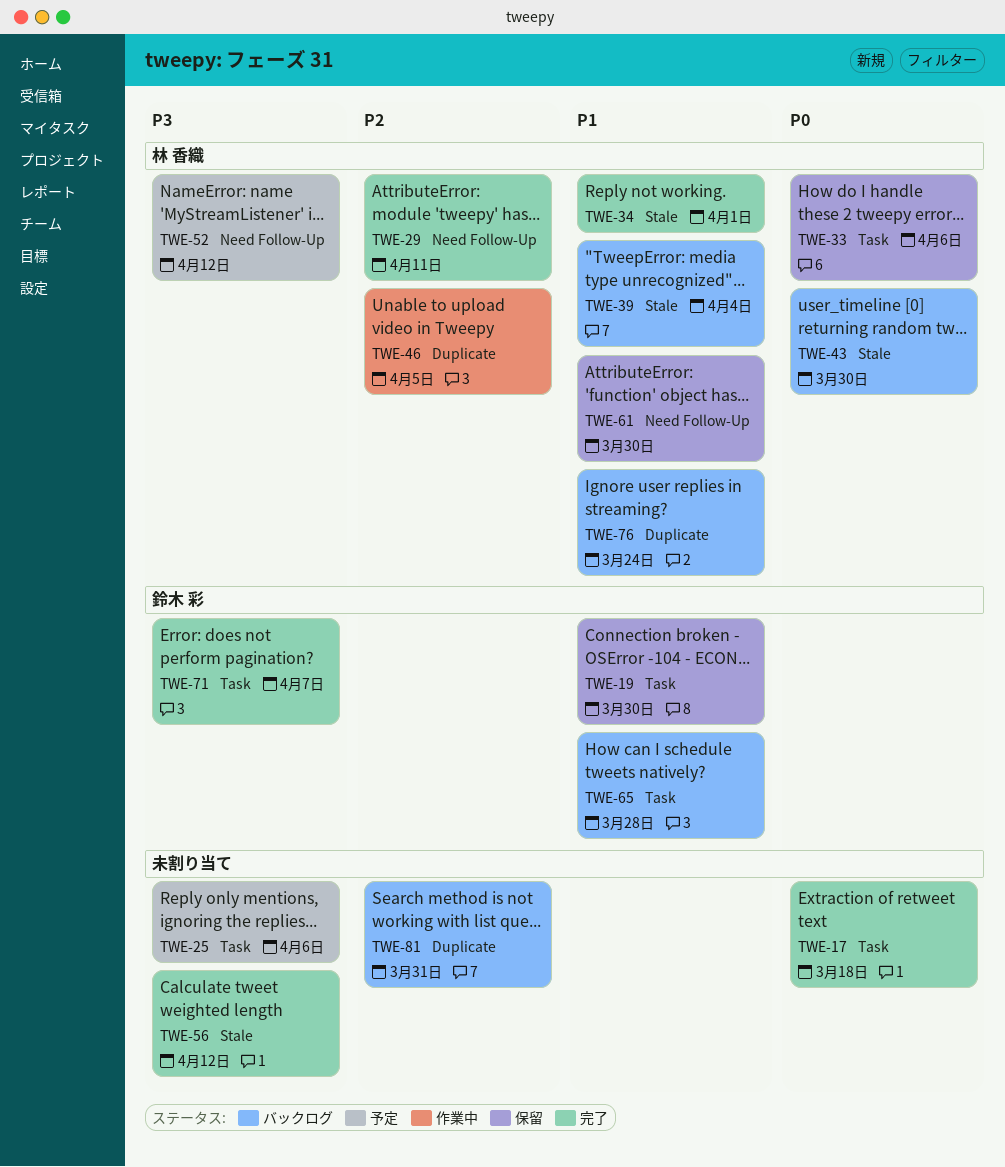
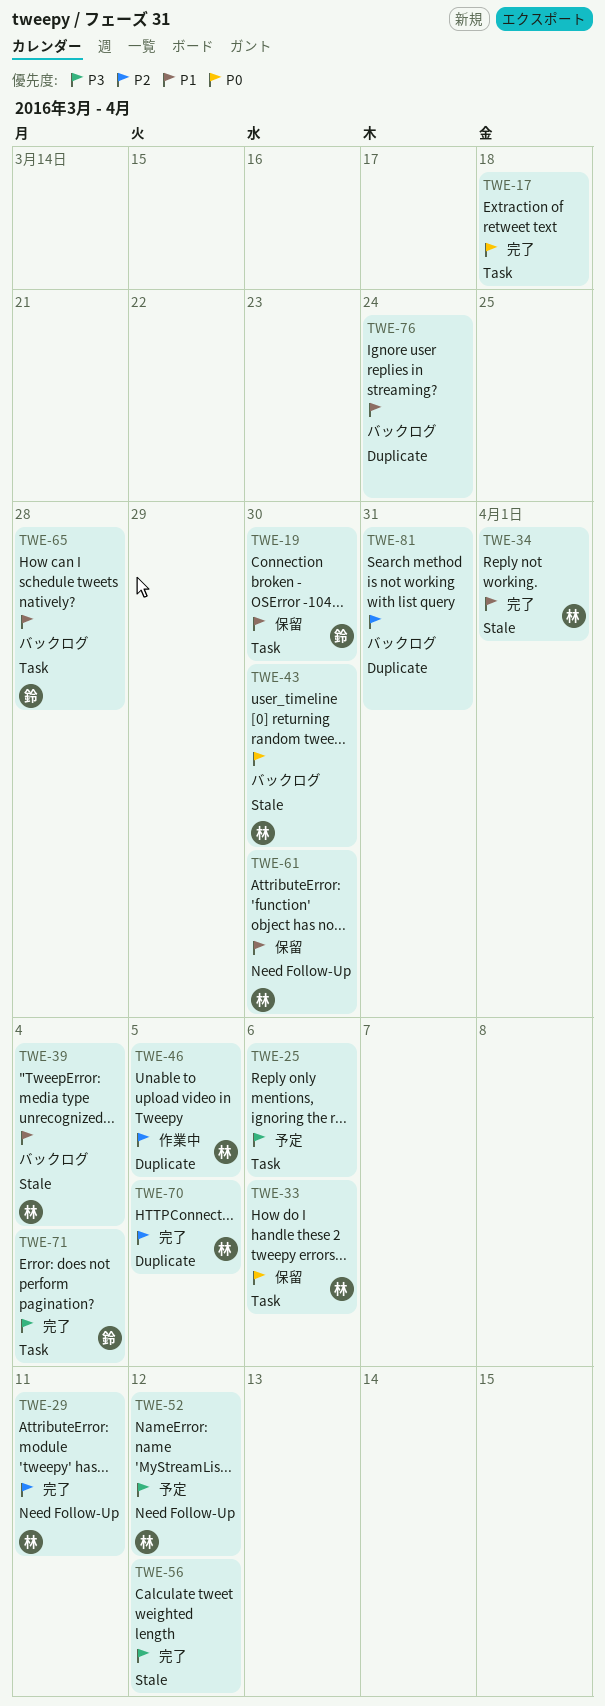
TWE-70: none -> present
TWE-71, due: Apr 7 -> Apr 4
TWE-76, owner: 林 香織 -> none

